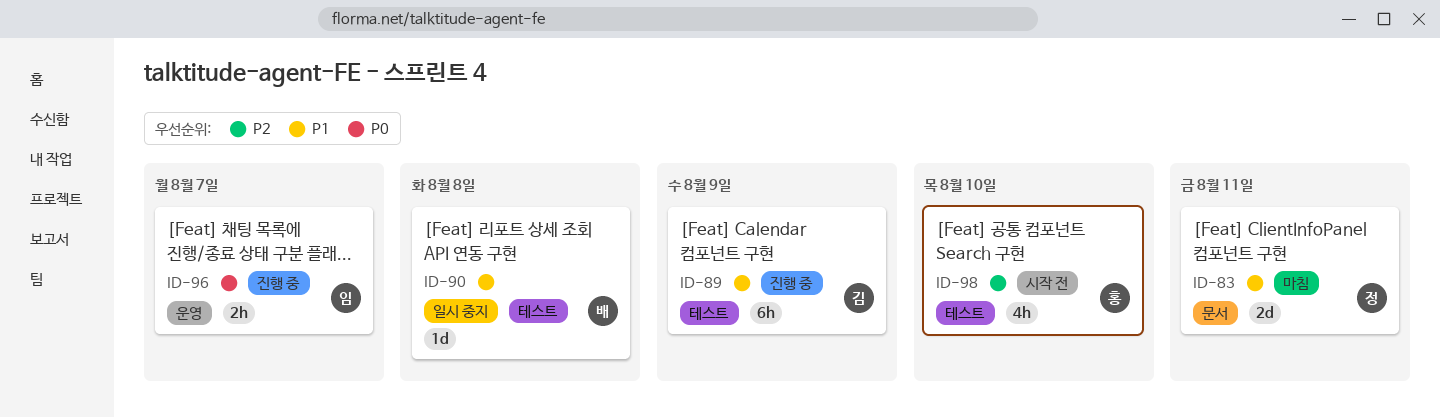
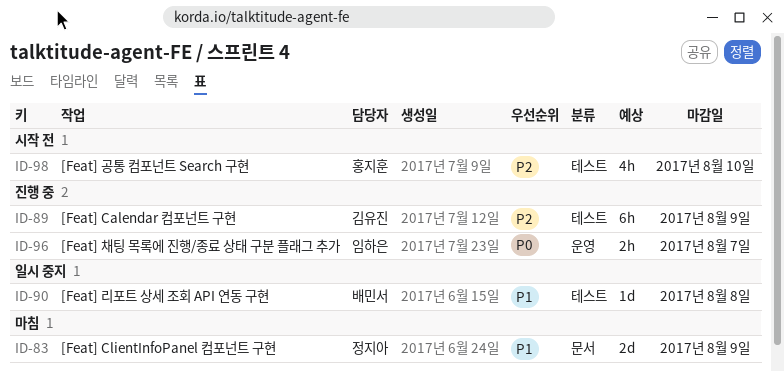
ID-83, due: Aug 11 -> Aug 9
ID-89, priority: P1 -> P2

